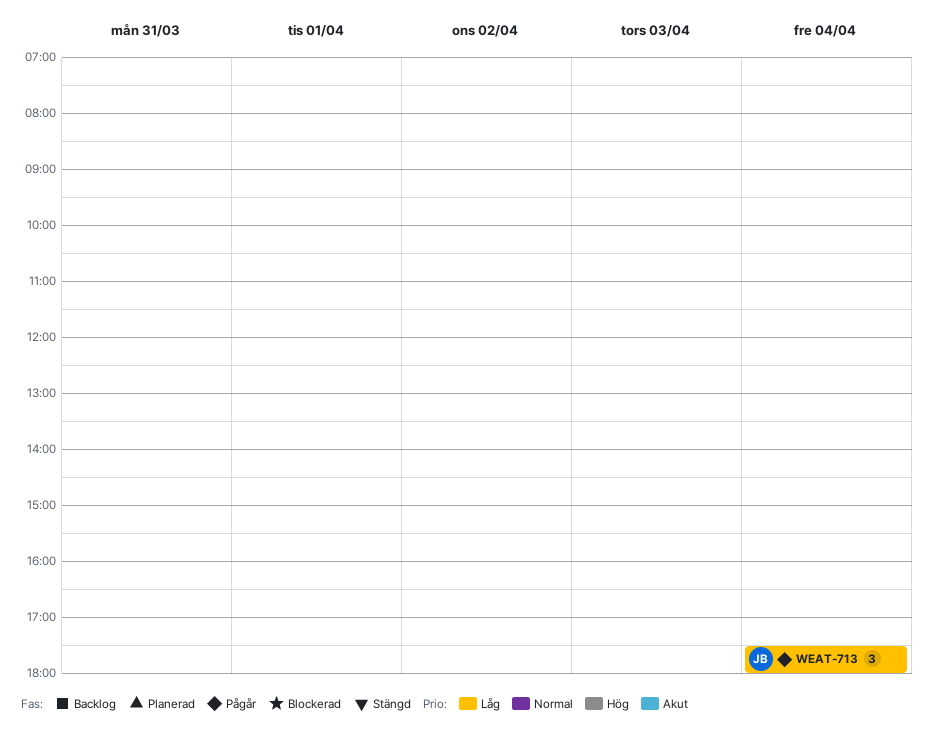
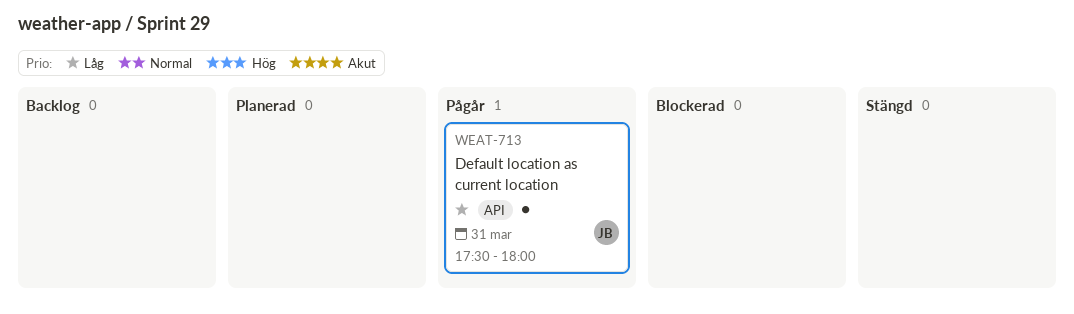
WEAT-713, estimate: 3 -> 1
WEAT-713, day: Apr 4 -> Mar 31

